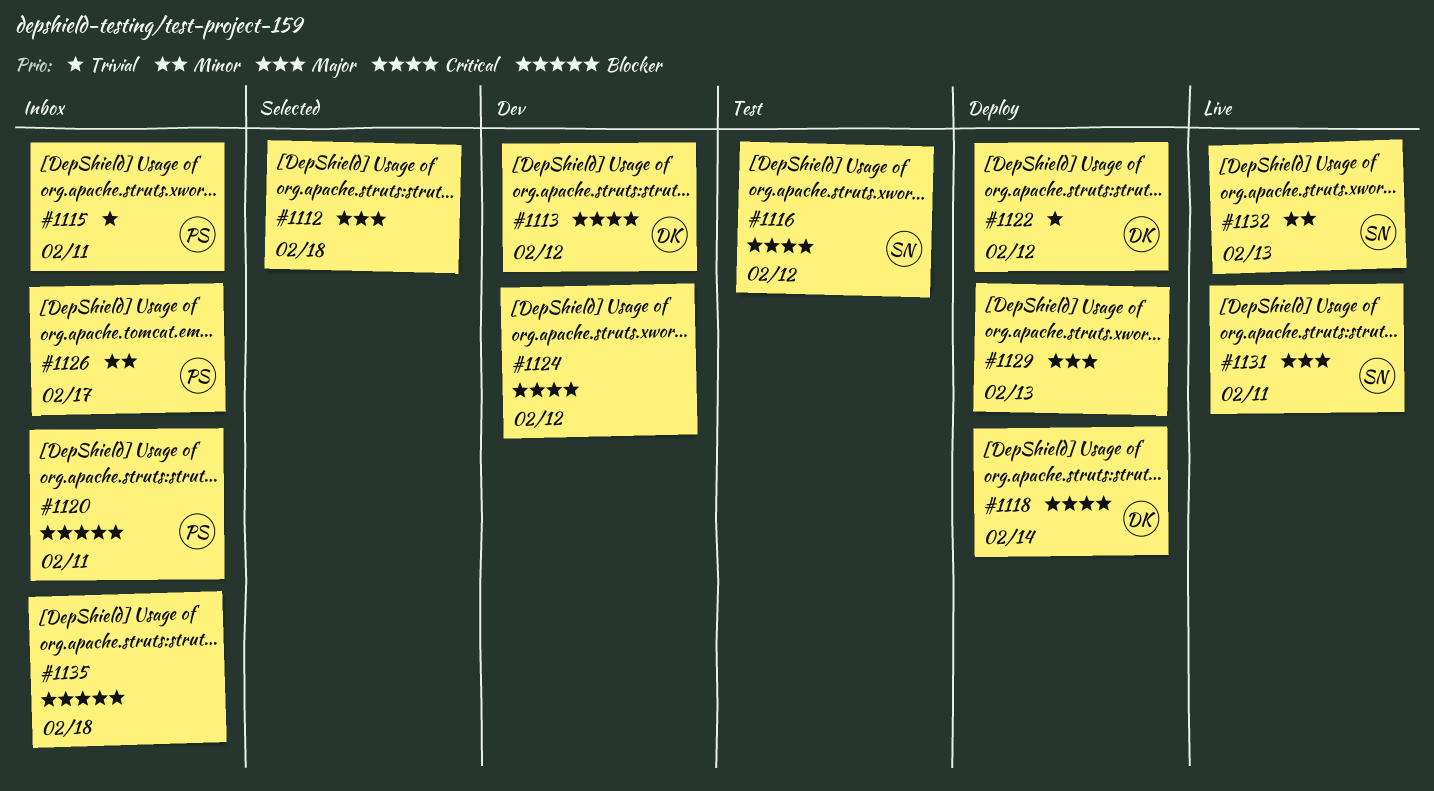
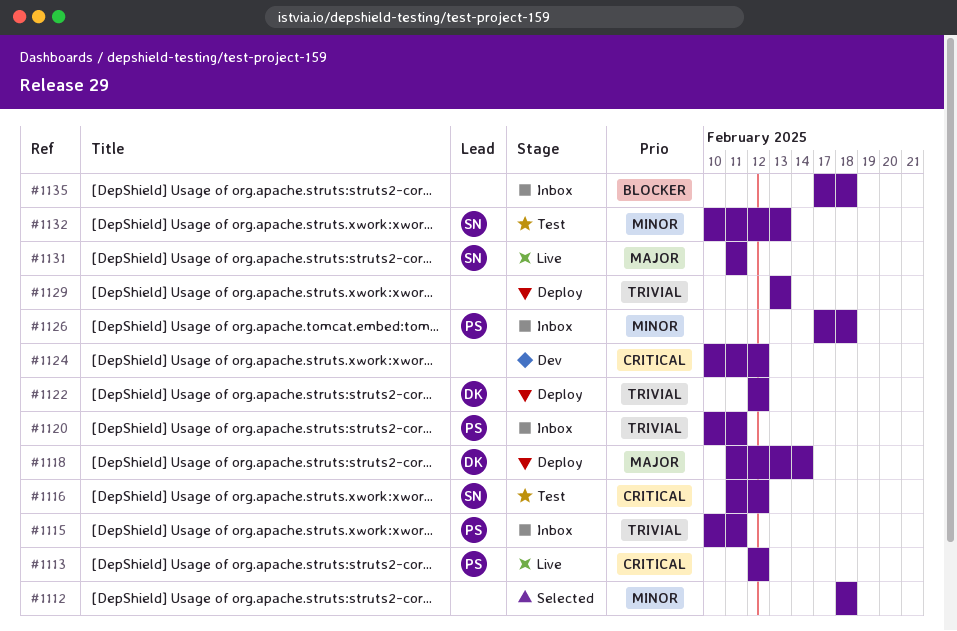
#1112, priority: Major -> Minor
#1113, status: Dev -> Live
#1113, owner: DK -> PS
#1118, priority: Critical -> Major
#1120, priority: Blocker -> Trivial
#1126, due: Feb 17 -> Feb 18
#1129, priority: Major -> Trivial
#1132, status: Live -> Test

